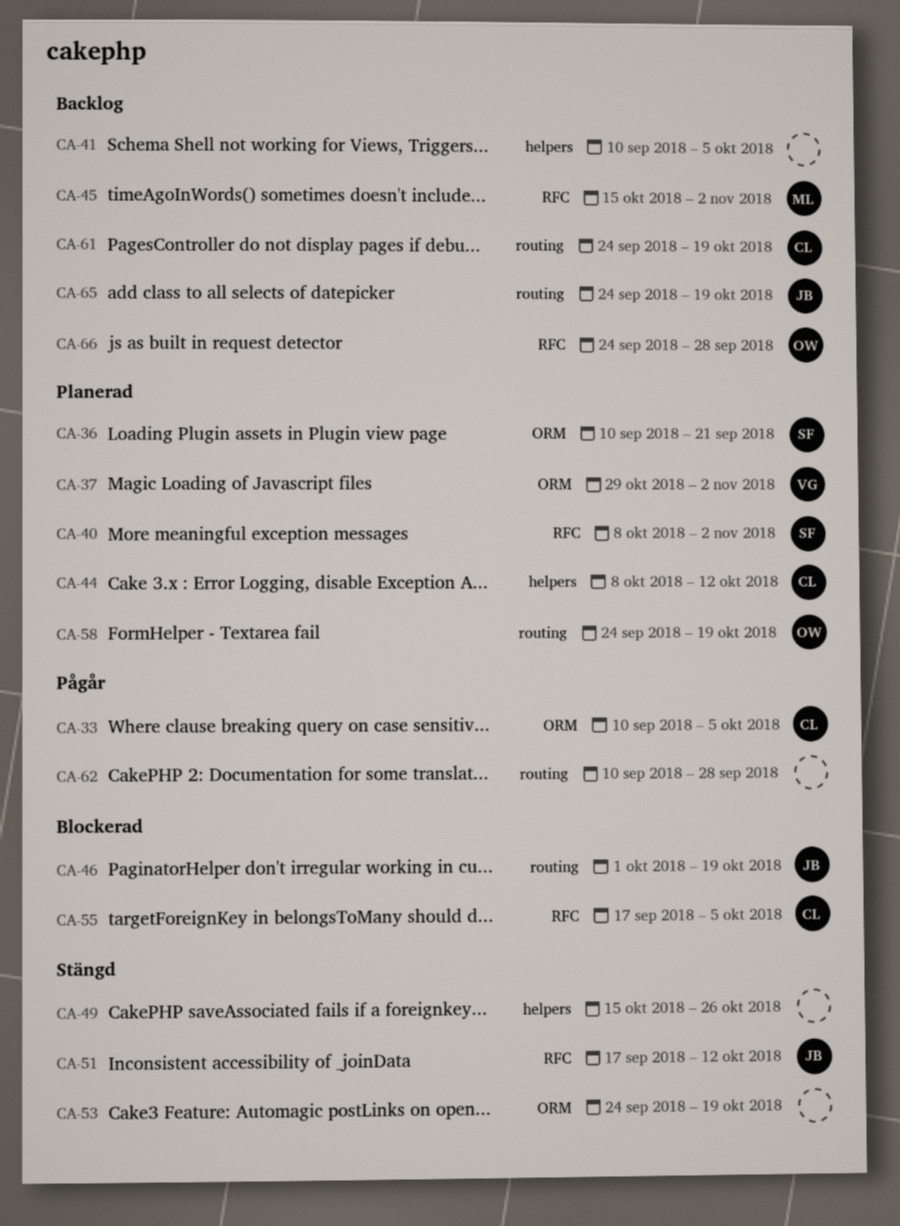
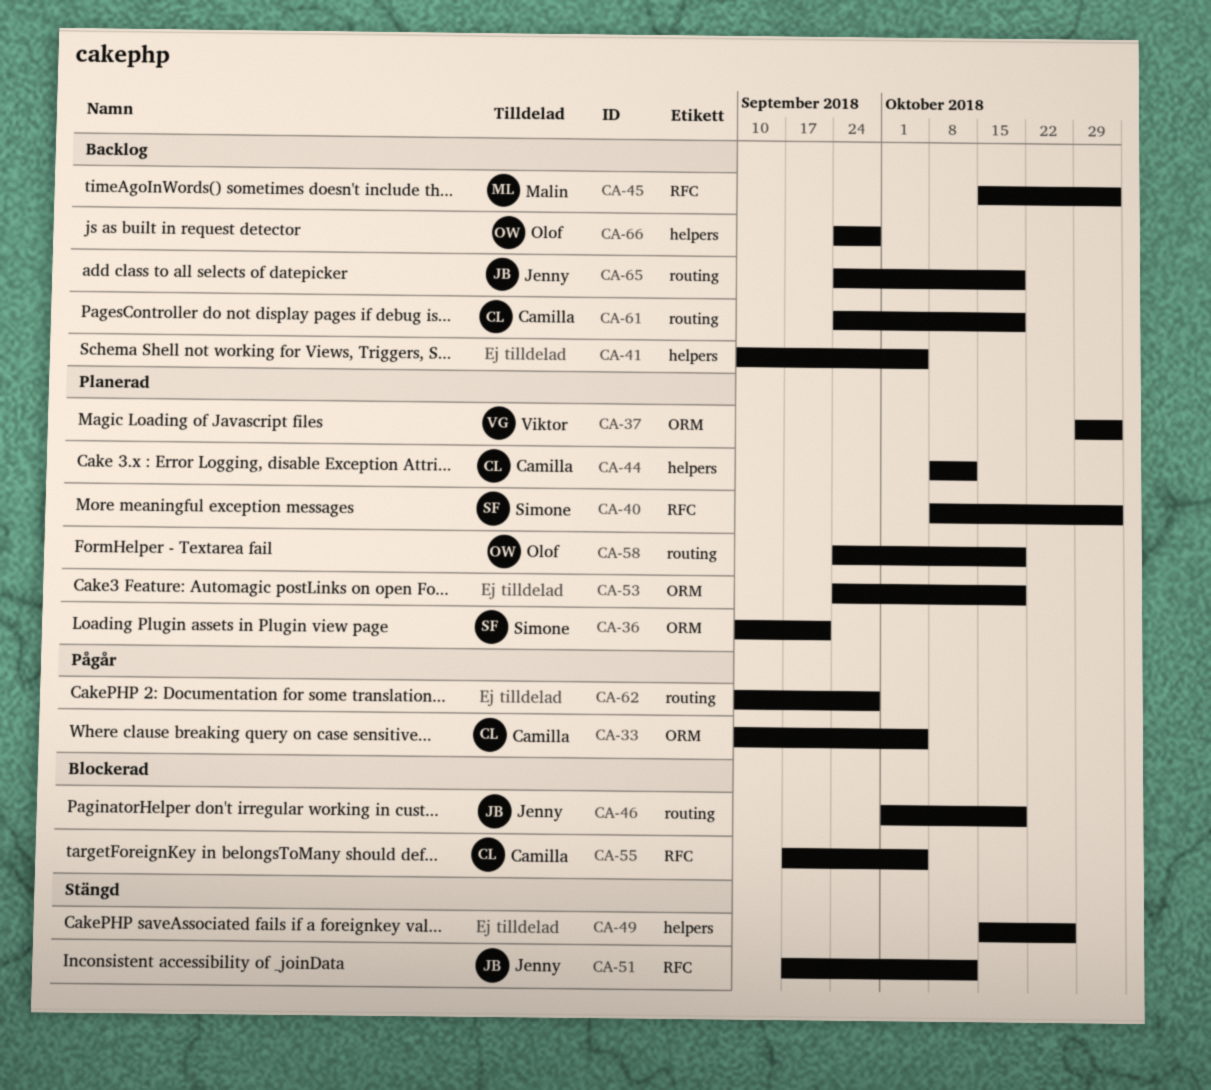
CA-53, status: Stängd -> Planerad
CA-66, label: RFC -> helpers

